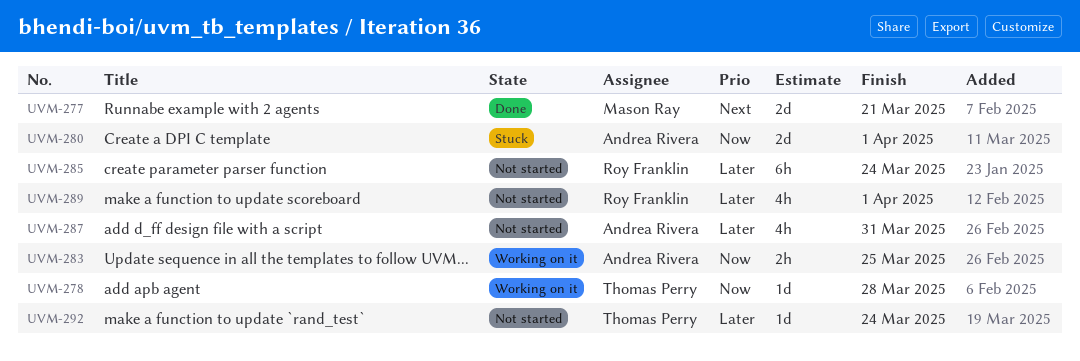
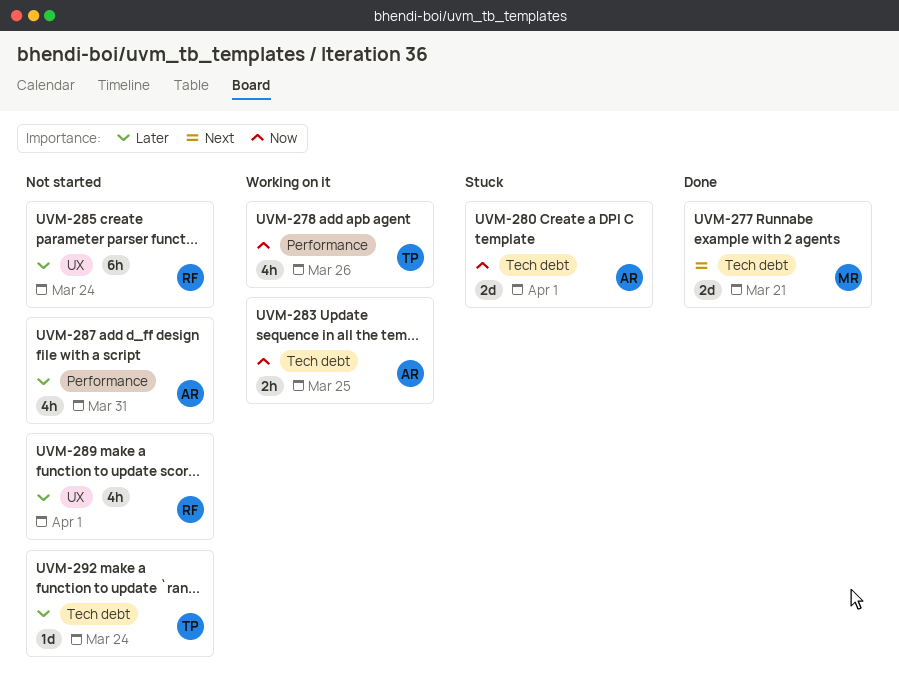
UVM-278, estimate: 1d -> 4h
UVM-278, due: Mar 28 -> Mar 26

